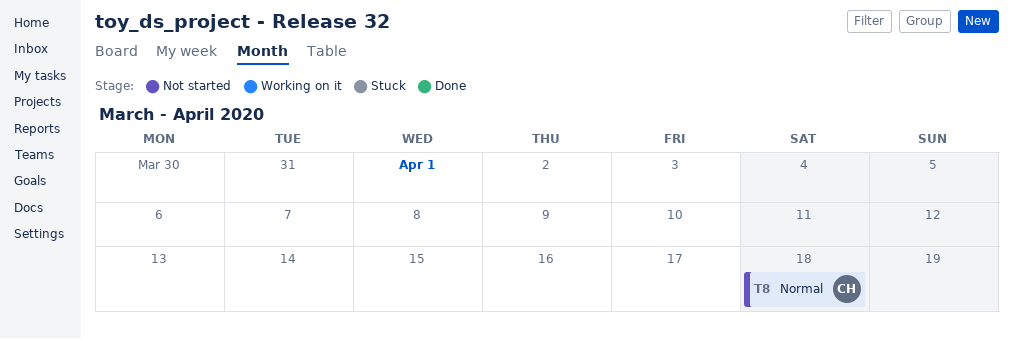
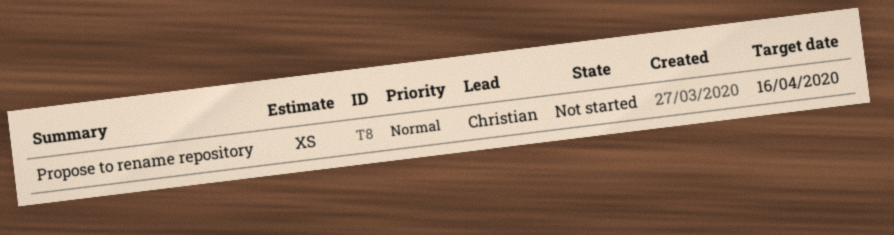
T8, due: Apr 18 -> Apr 16

